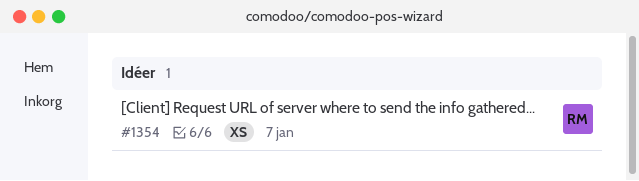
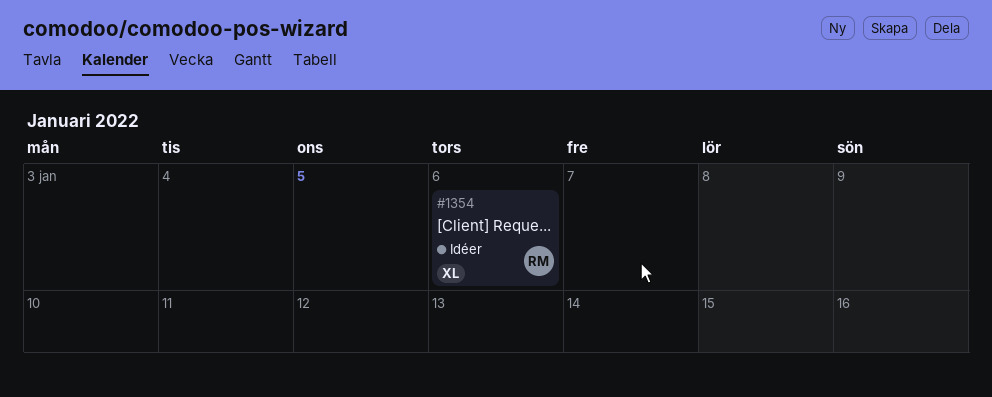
#1354, estimate: XS -> XL
#1354, due: Jan 7 -> Jan 6

